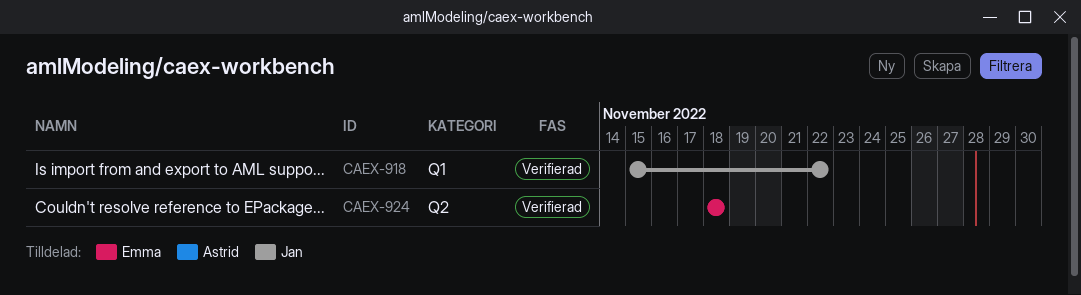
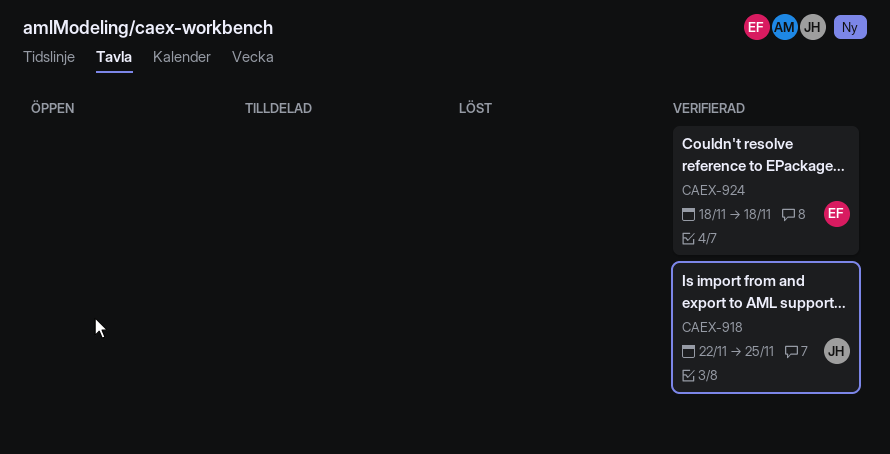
CAEX-918, start: Nov 15 -> Nov 22
CAEX-918, due: Nov 22 -> Nov 25

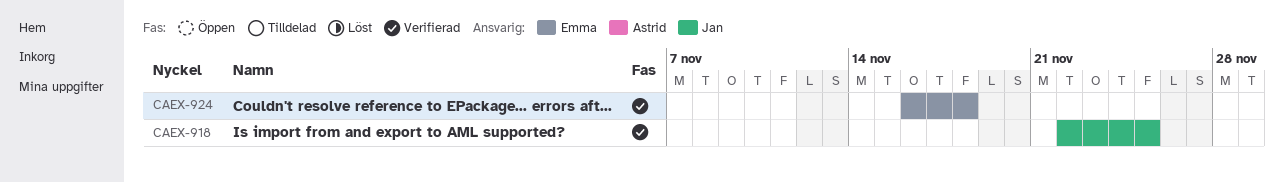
CAEX-924, start: Nov 18 -> Nov 16

